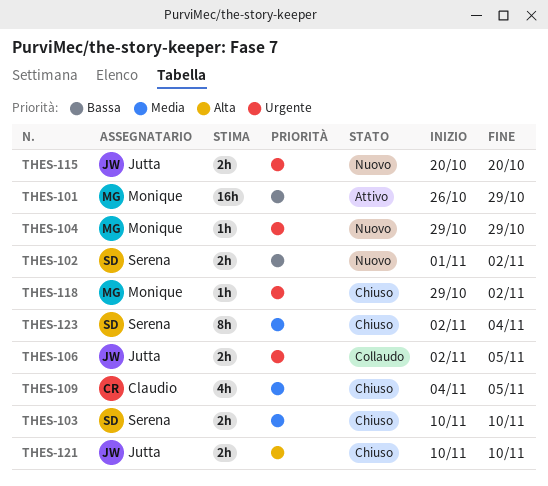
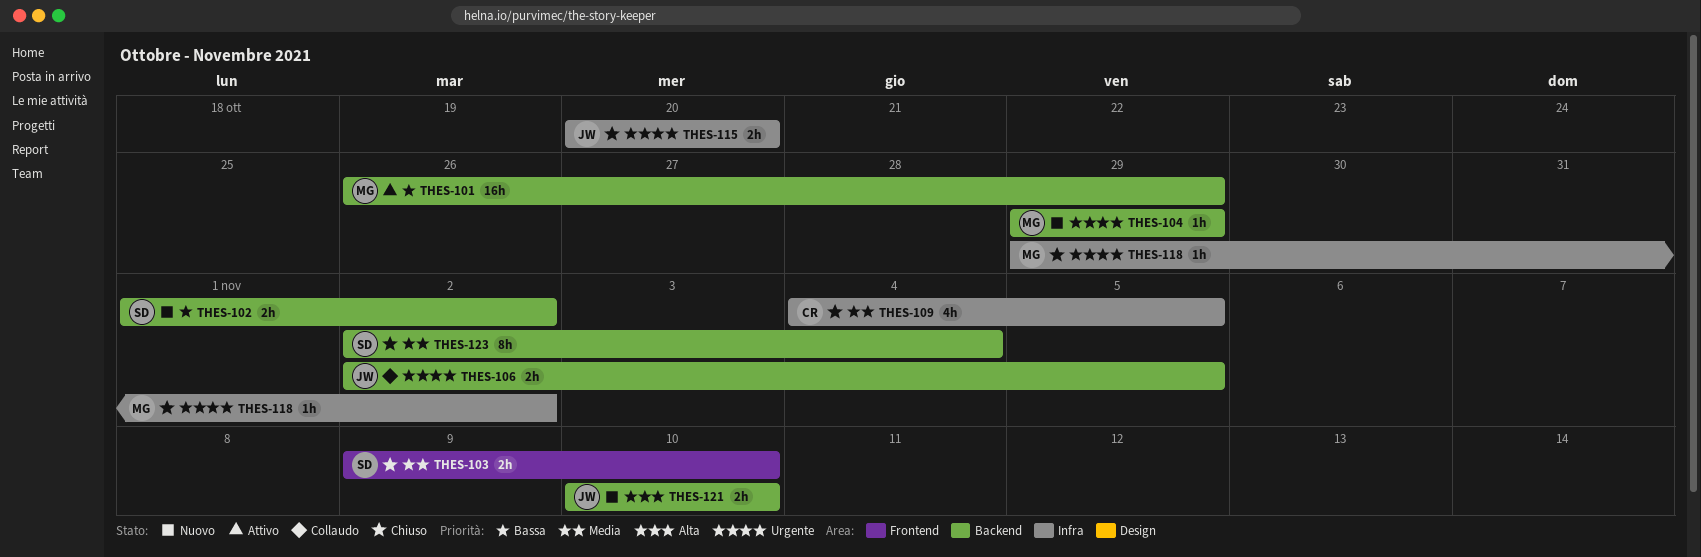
THES-103, start: Nov 10 -> Nov 9
THES-115, status: Nuovo -> Chiuso
THES-121, status: Chiuso -> Nuovo

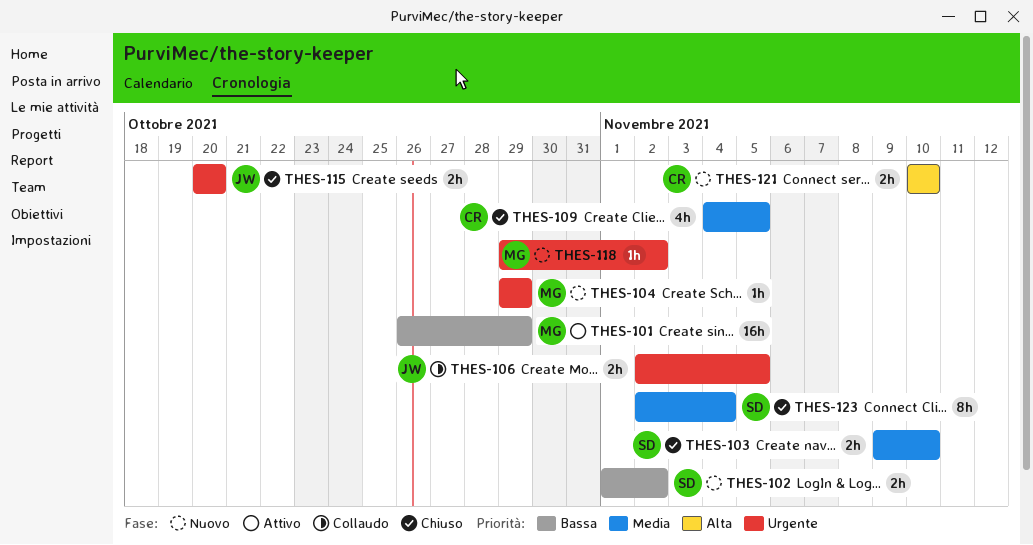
THES-118, status: Chiuso -> Nuovo
THES-121, owner: JW -> CR

